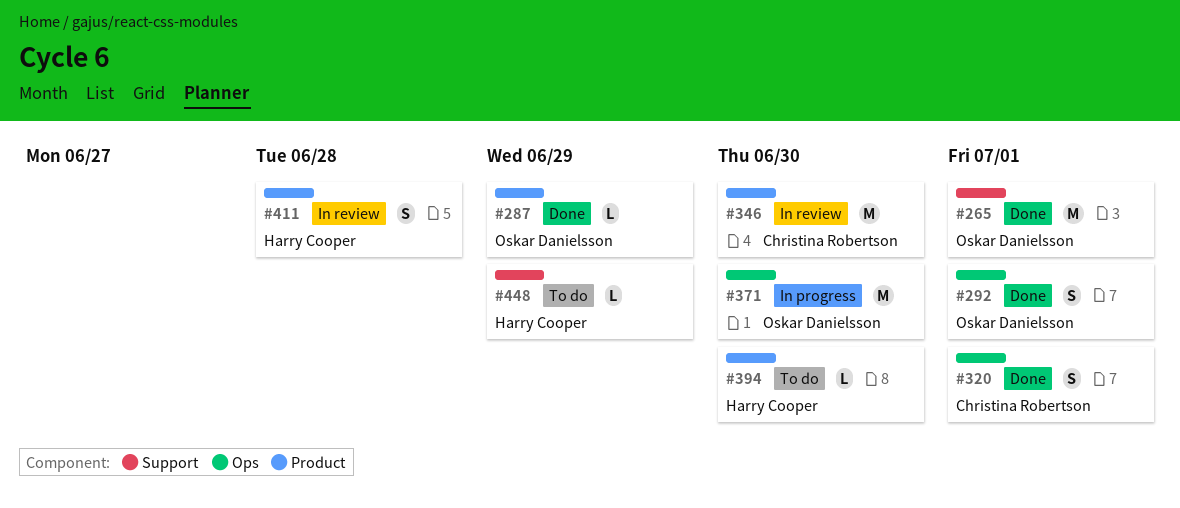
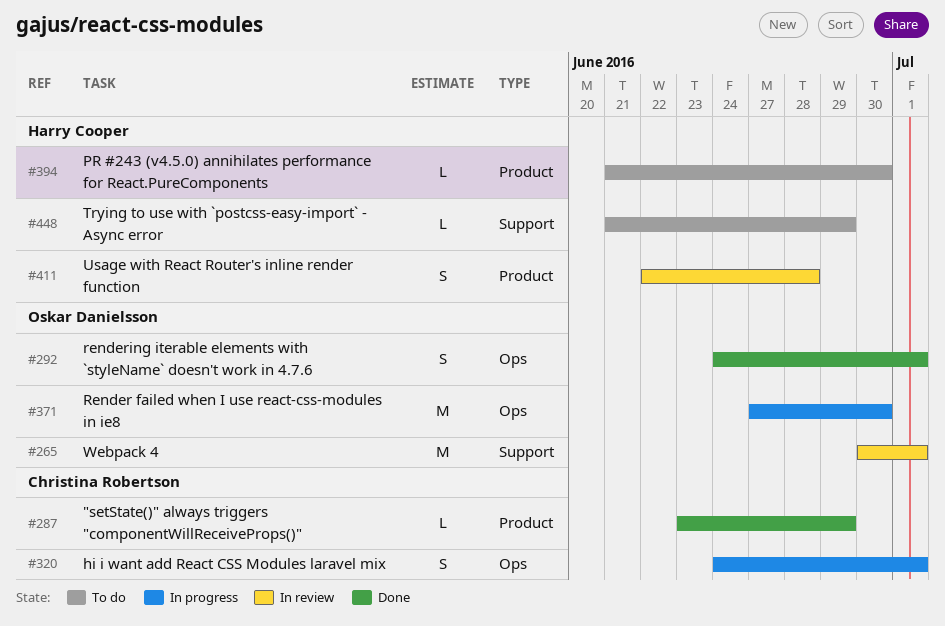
#265, status: Done -> In review
#287, owner: Oskar Danielsson -> Christina Robertson
#320, status: Done -> In progress
#346: present -> none

